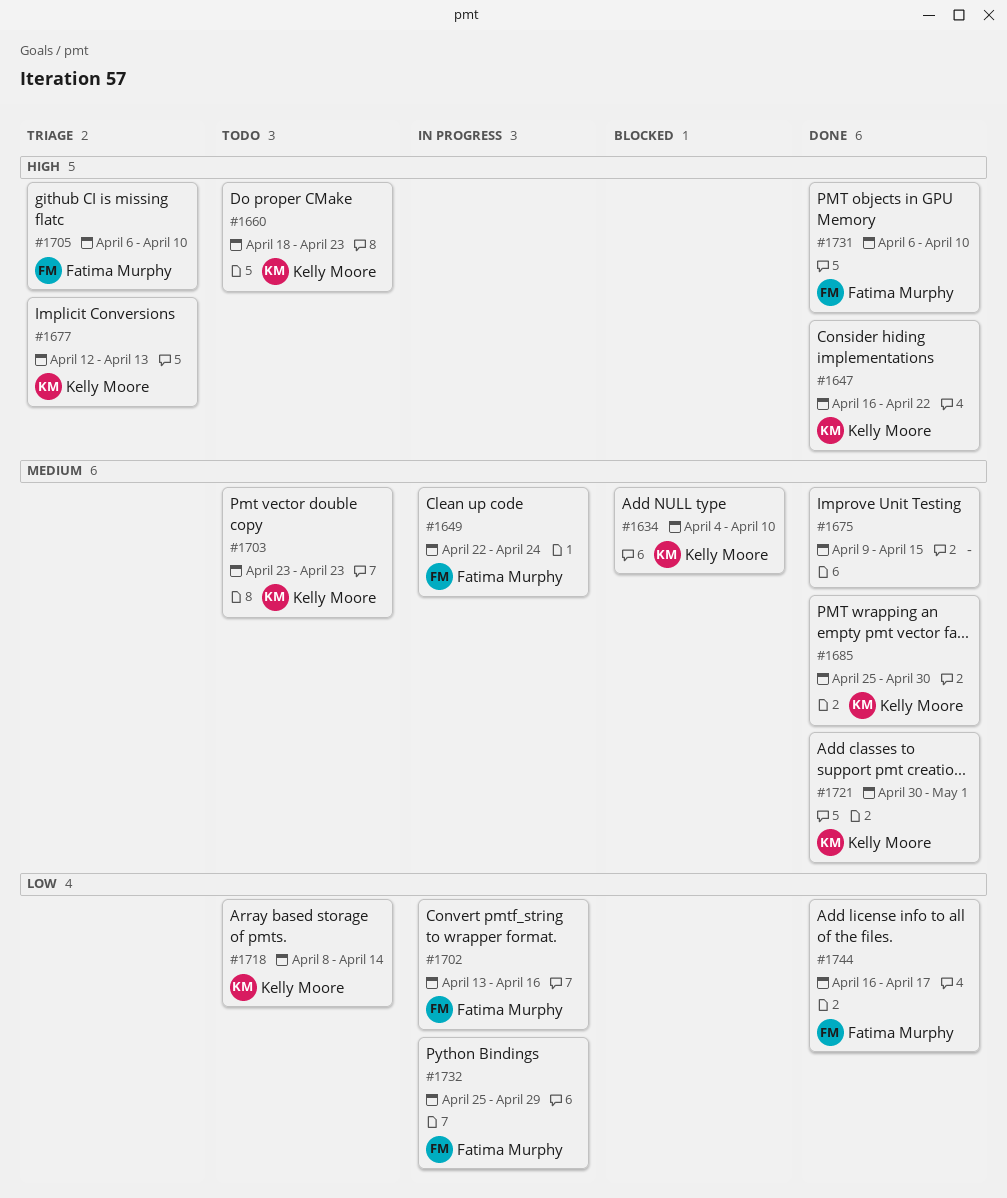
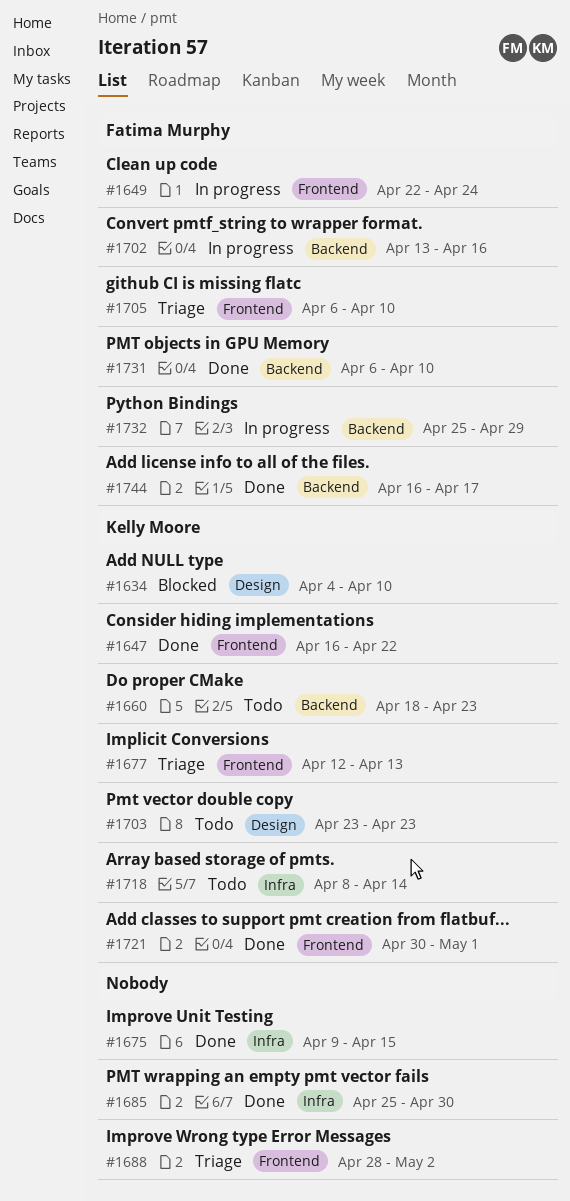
#1685, owner: Kelly Moore -> none
#1688: none -> present

